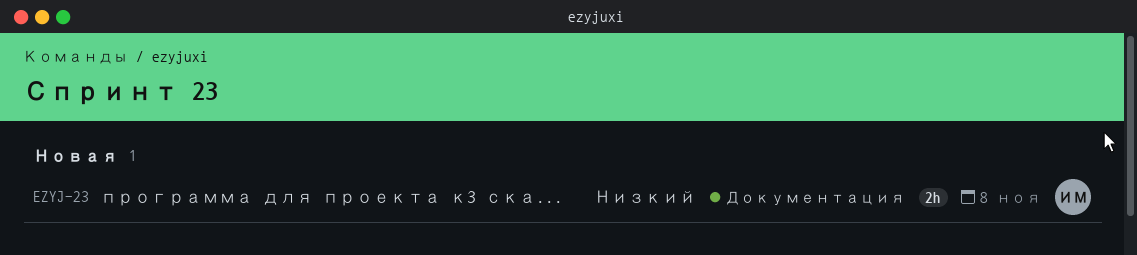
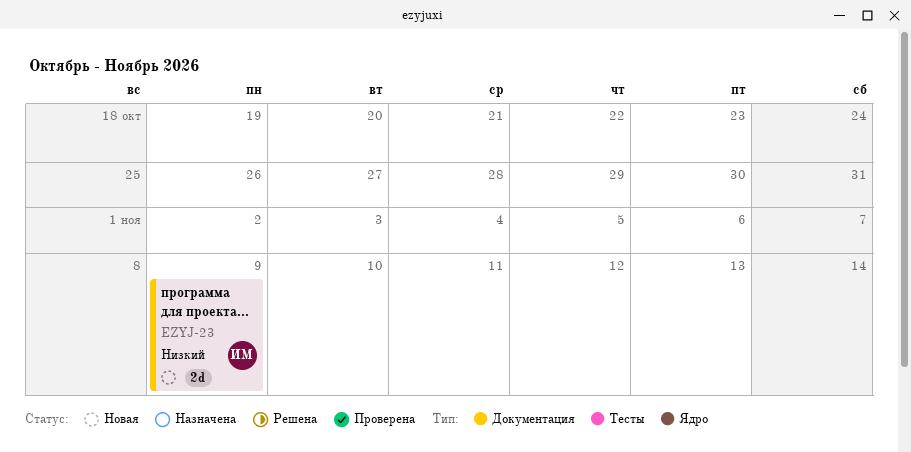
EZYJ-23, estimate: 2h -> 2d
EZYJ-23, due: Nov 8 -> Nov 9

